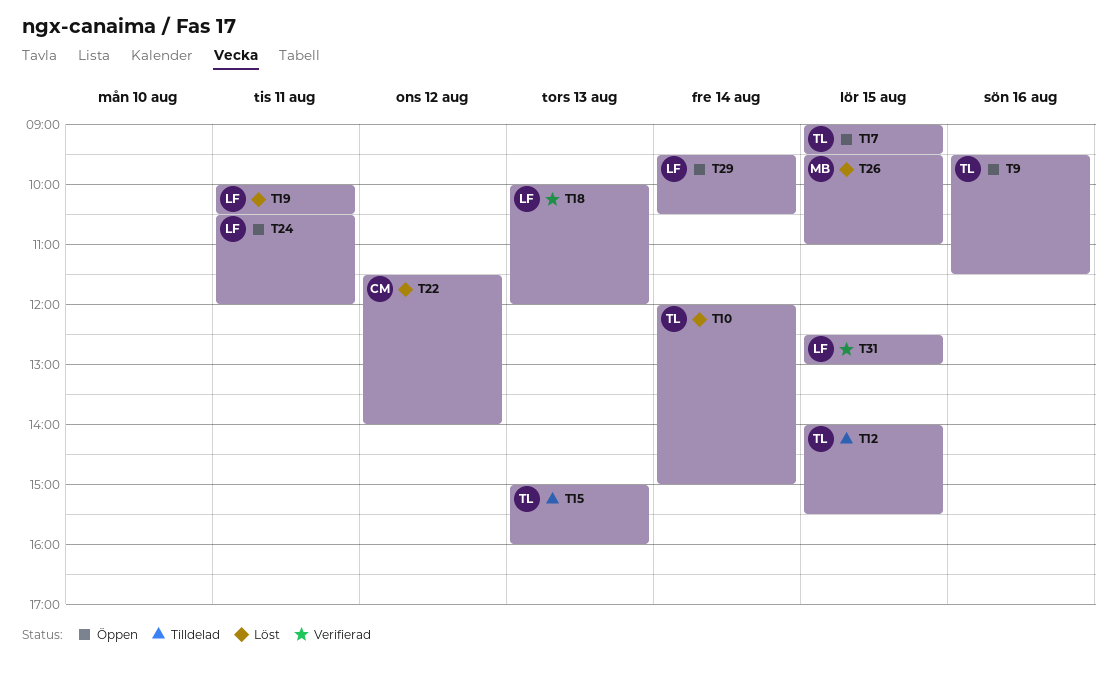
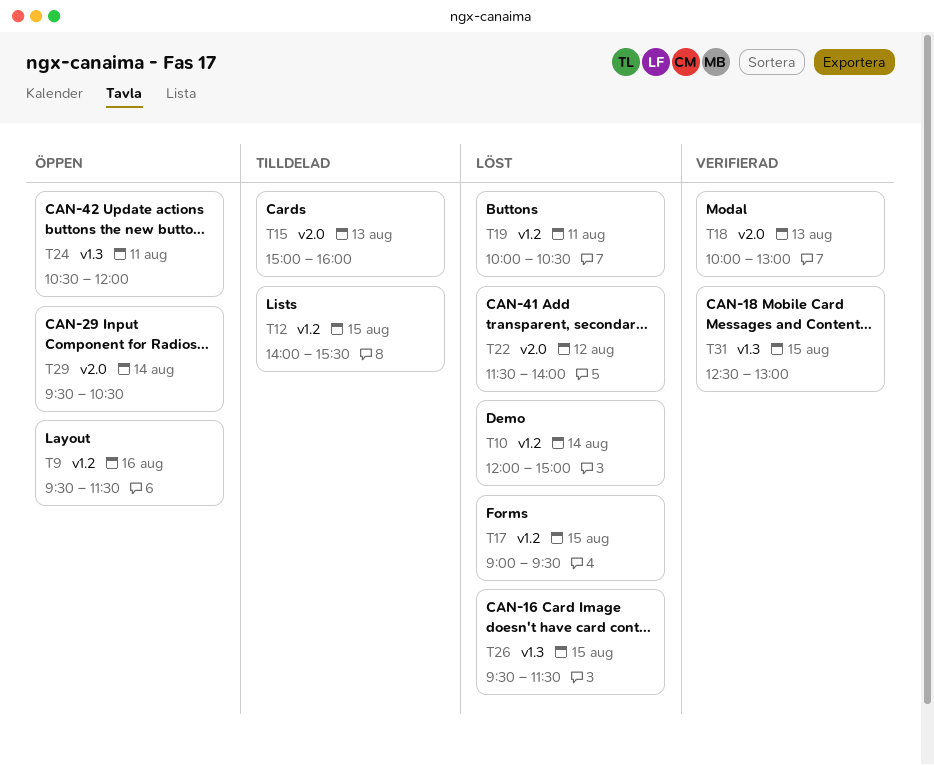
T17, status: Öppen -> Löst
T18, ends: 12:00 -> 13:00
T26, ends: 11:00 -> 11:30

